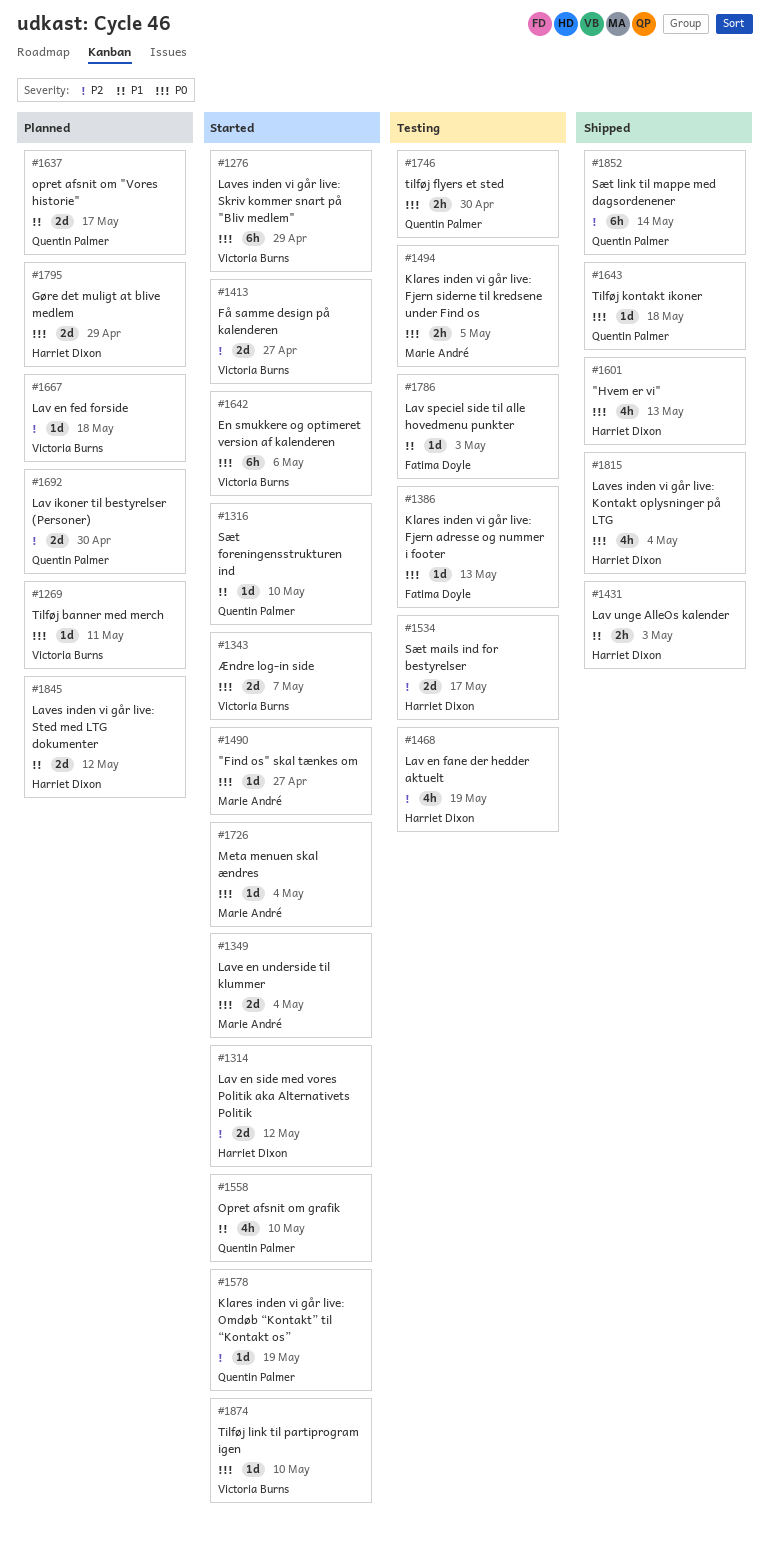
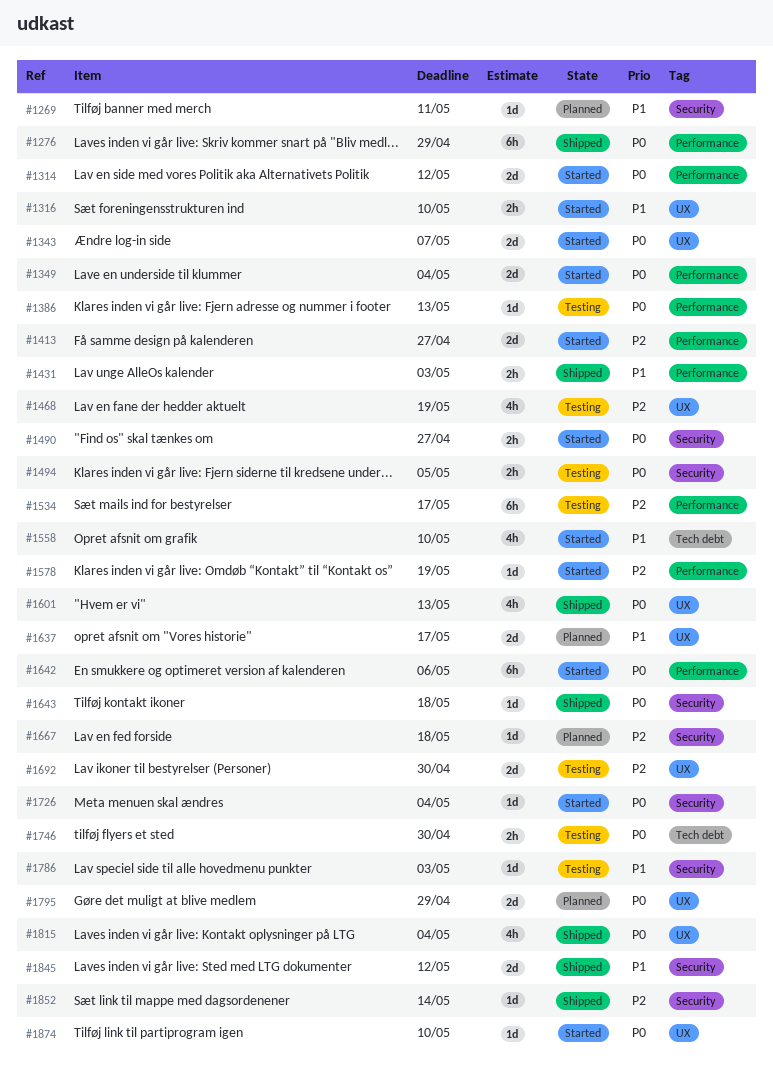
#1269, priority: P0 -> P1
#1276, status: Started -> Shipped
#1314, priority: P2 -> P0
#1316, estimate: 1d -> 2h
#1490, estimate: 1d -> 2h
#1534, estimate: 2d -> 6h
#1692, status: Planned -> Testing
#1845, status: Planned -> Shipped
#1852, estimate: 6h -> 1d

